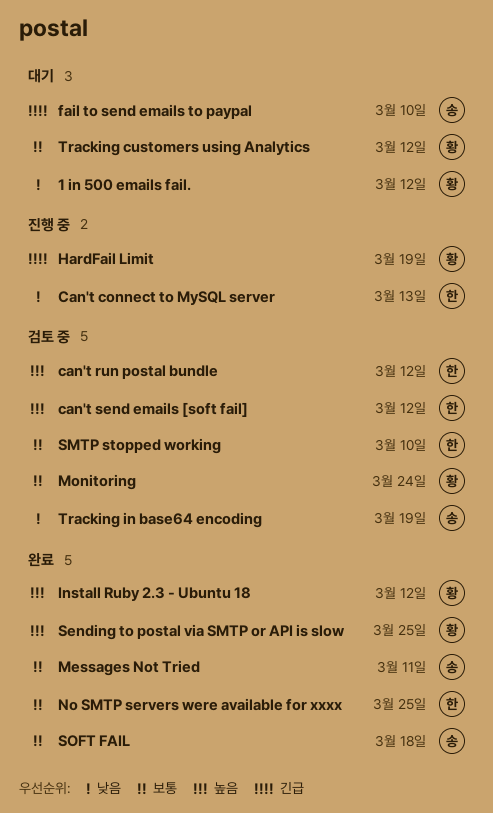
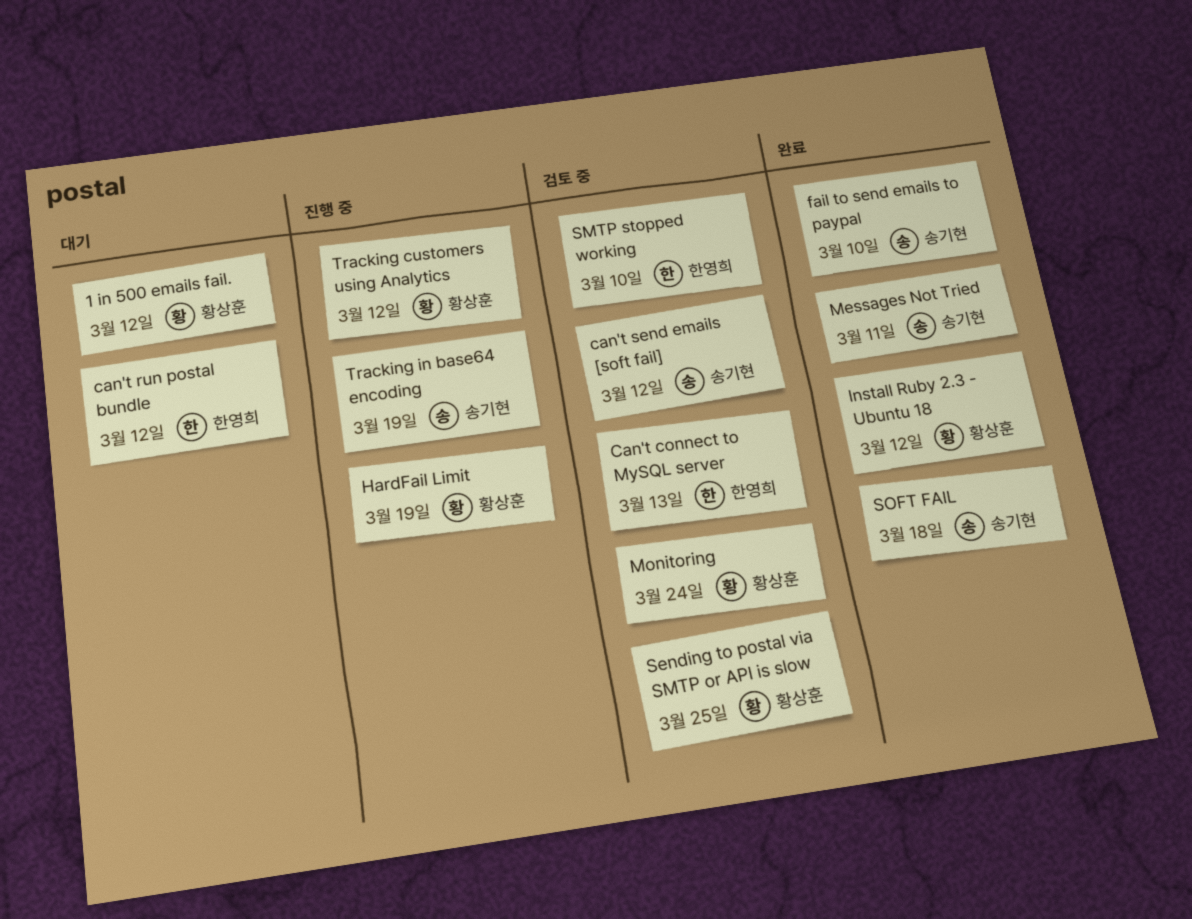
Can't connect to MySQL server, status: 진행 중 -> 검토 중
can't run postal bundle, status: 검토 중 -> 대기
can't send emails [soft fail], owner: 한영희 -> 송기현
fail to send emails to paypal, status: 대기 -> 완료
No SMTP servers were available for xxxx: present -> none
Sending to postal via SMTP or API is slow, status: 완료 -> 검토 중
Tracking customers using Analytics, status: 대기 -> 진행 중
Tracking in base64 encoding, status: 검토 중 -> 진행 중

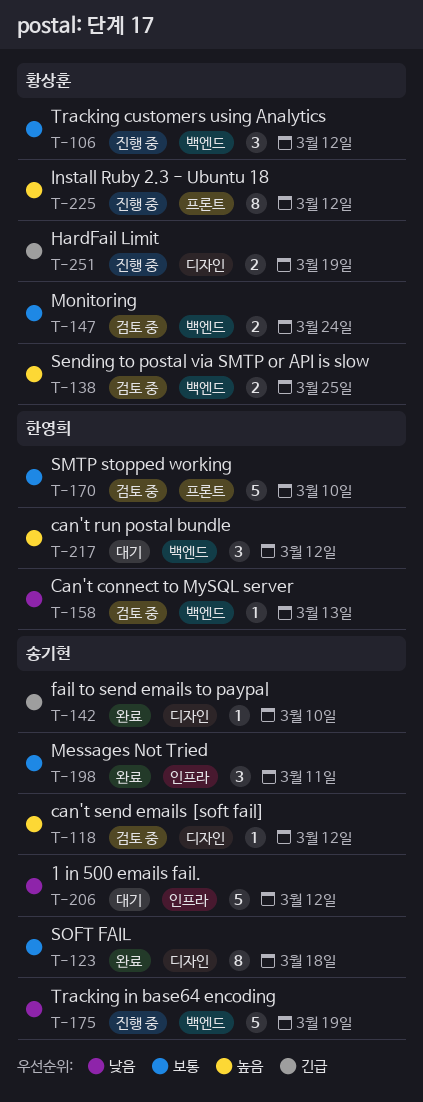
1 in 500 emails fail., owner: 황상훈 -> 송기현
Install Ruby 2.3 - Ubuntu 18, status: 완료 -> 진행 중

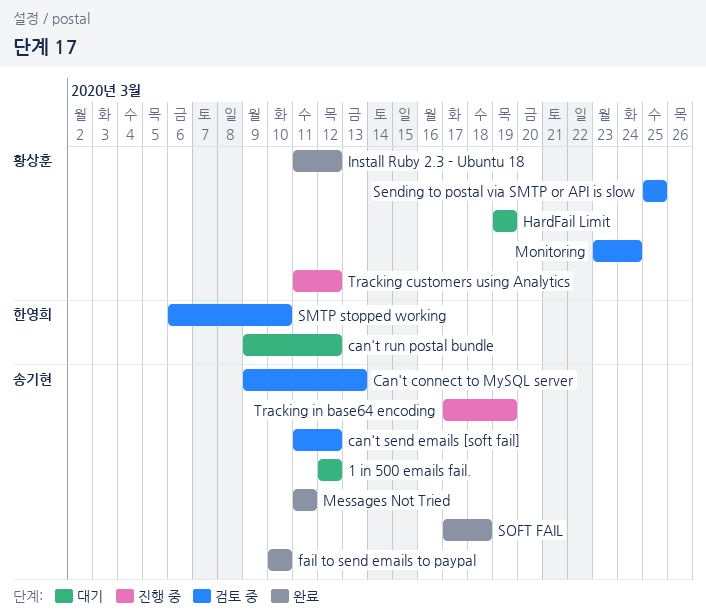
Can't connect to MySQL server, owner: 한영희 -> 송기현
HardFail Limit, status: 진행 중 -> 대기
Install Ruby 2.3 - Ubuntu 18, status: 진행 중 -> 완료

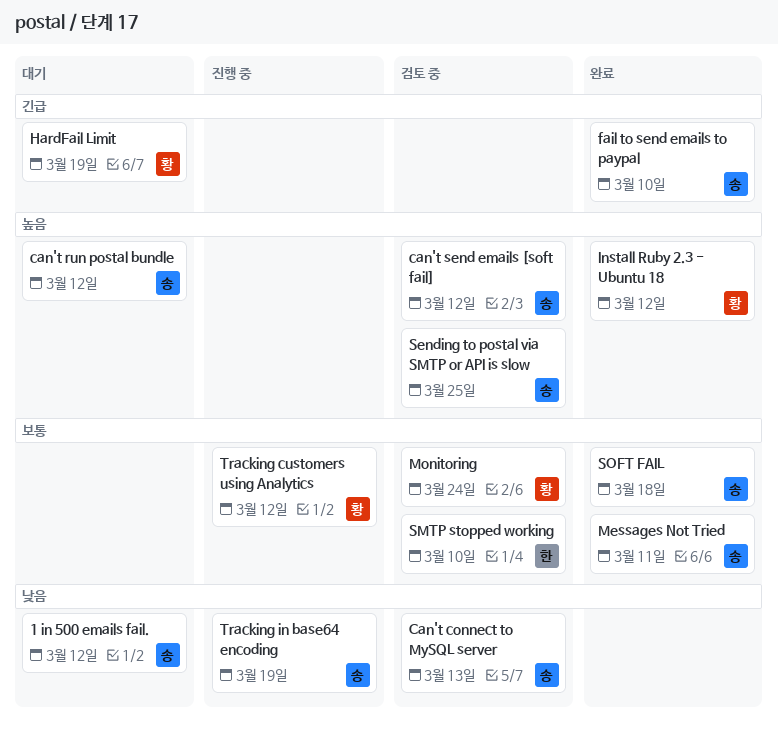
can't run postal bundle, owner: 한영희 -> 송기현
Sending to postal via SMTP or API is slow, owner: 황상훈 -> 송기현

